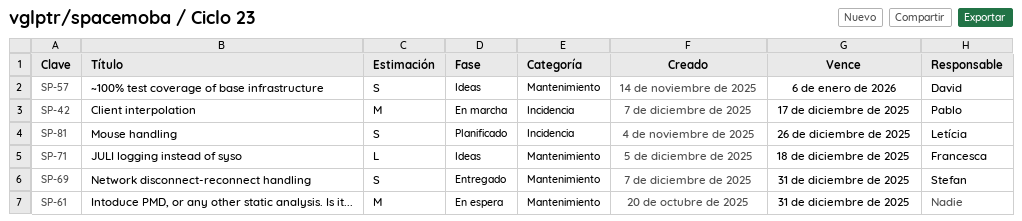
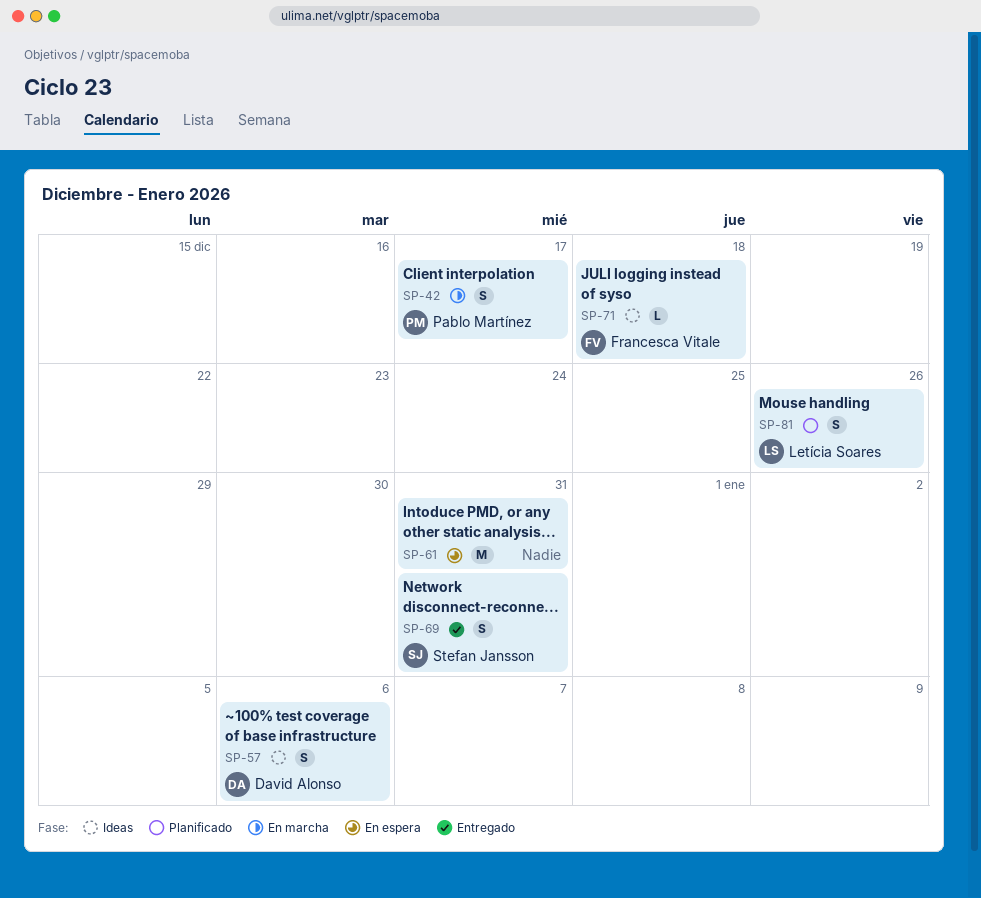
SP-42, estimate: M -> S

